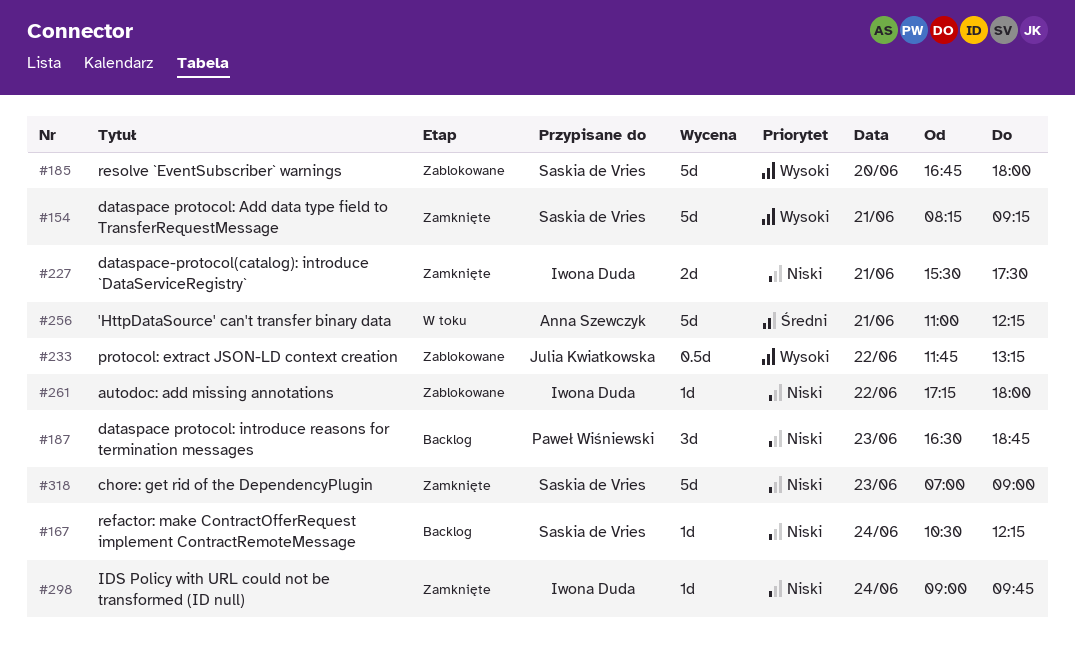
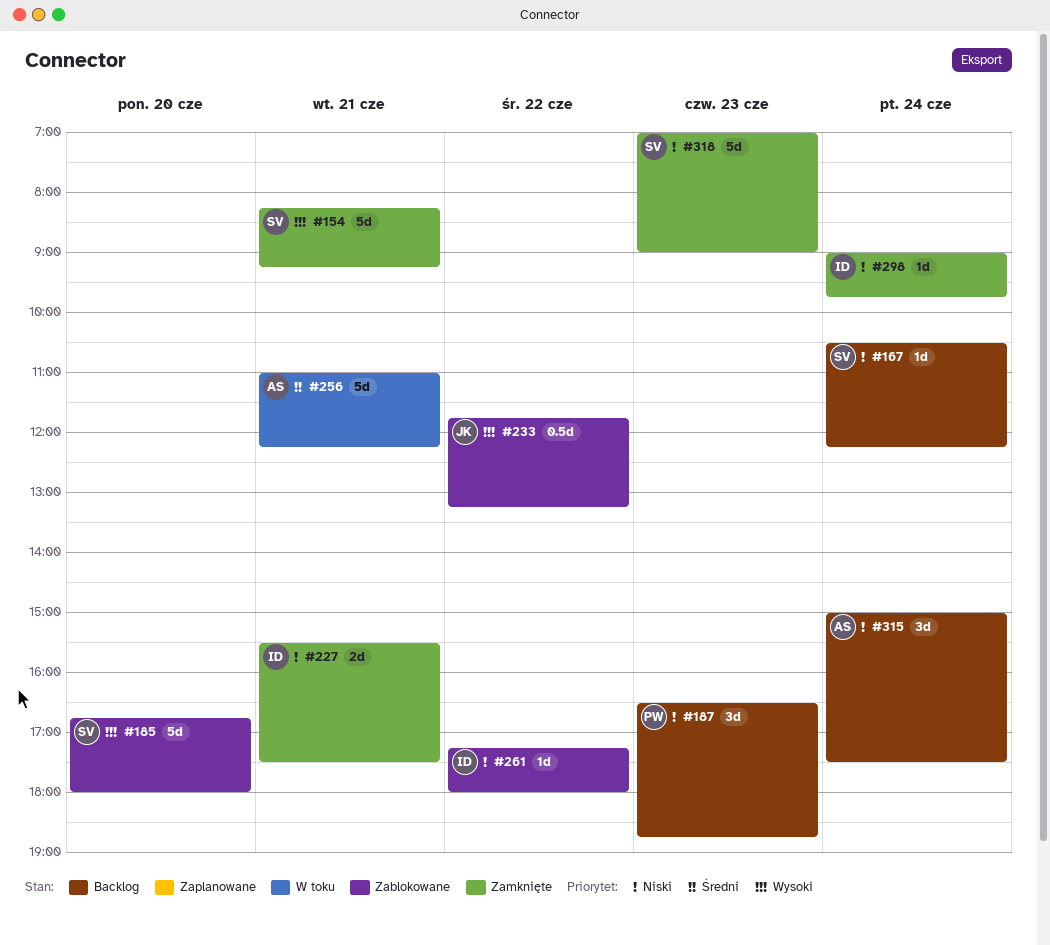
#315: none -> present

